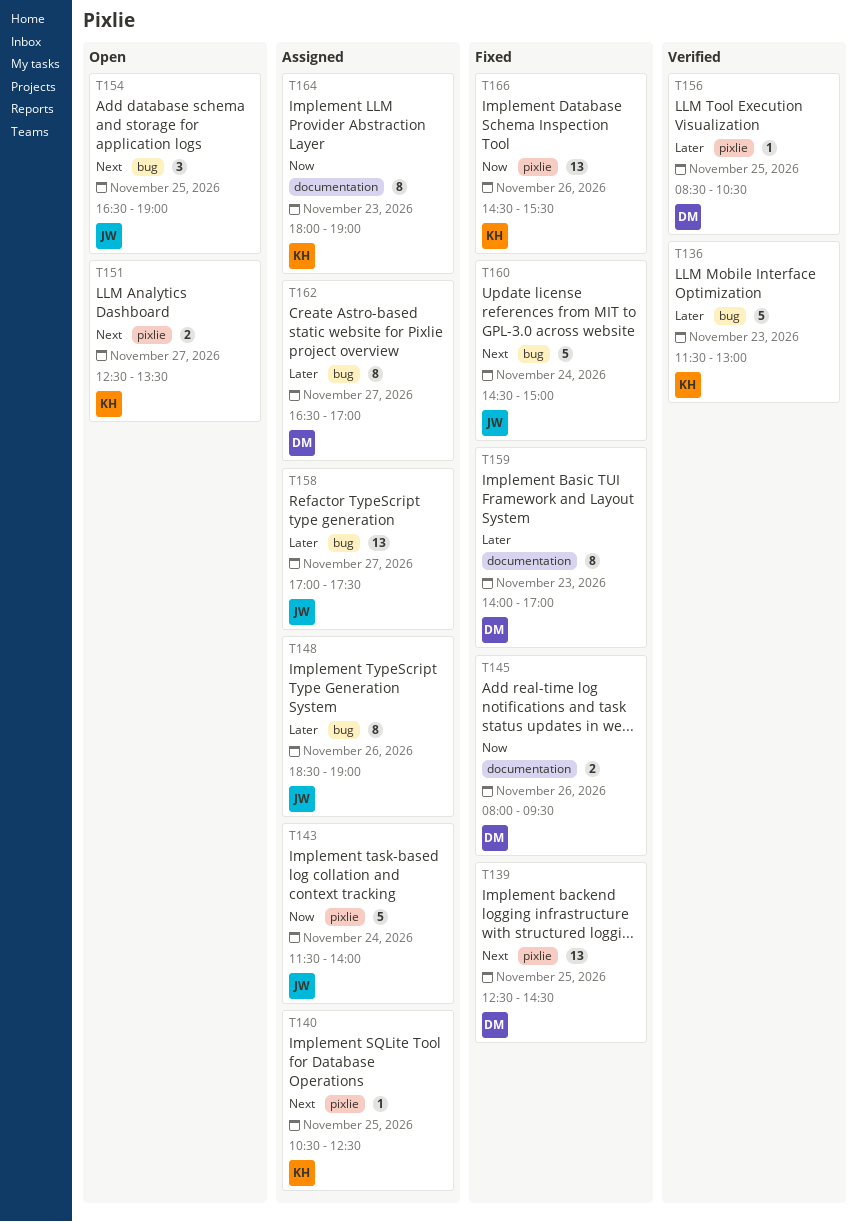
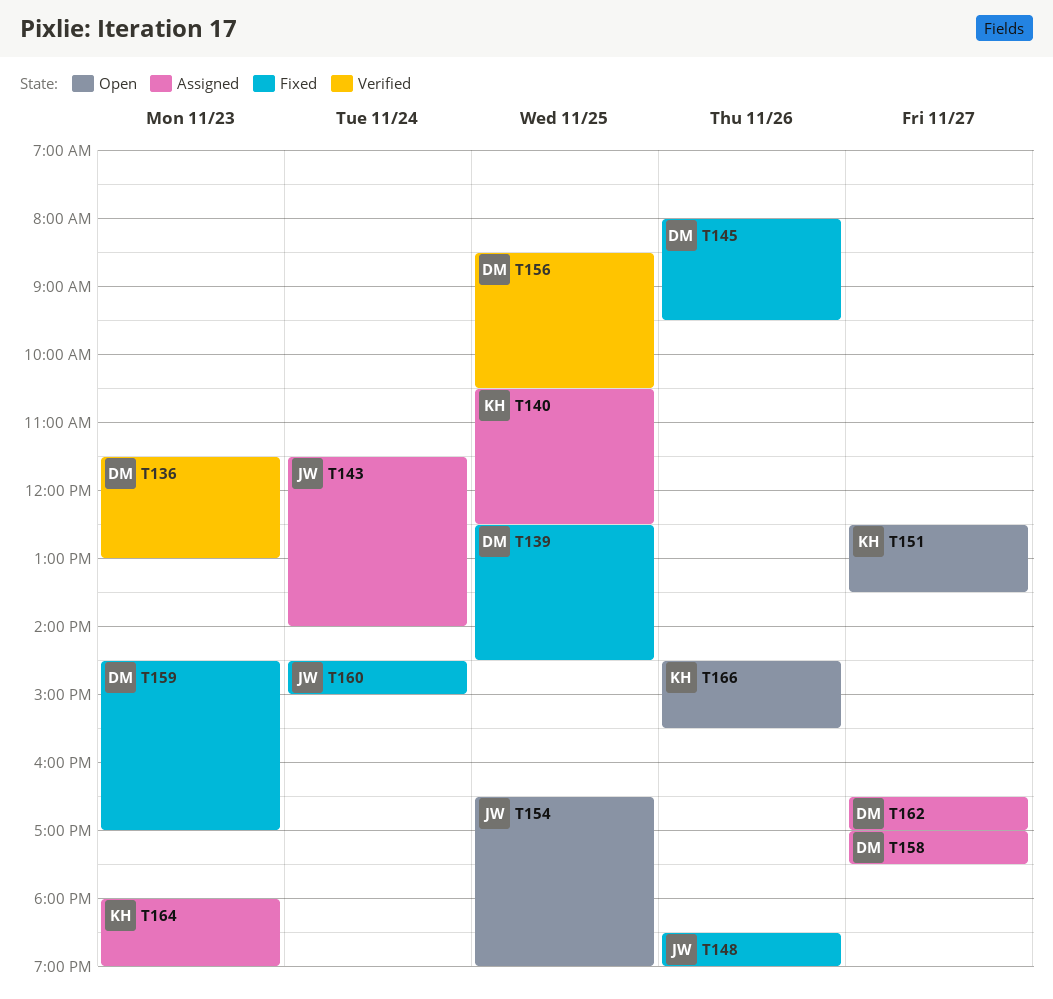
T136, owner: KH -> DM
T148, status: Assigned -> Fixed
T158, owner: JW -> DM
T159, begins: 14:00 -> 14:30
T166, status: Fixed -> Open

